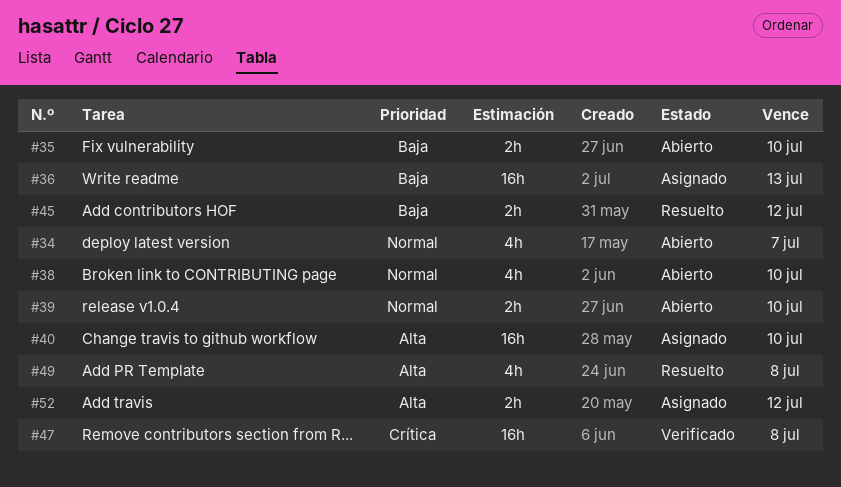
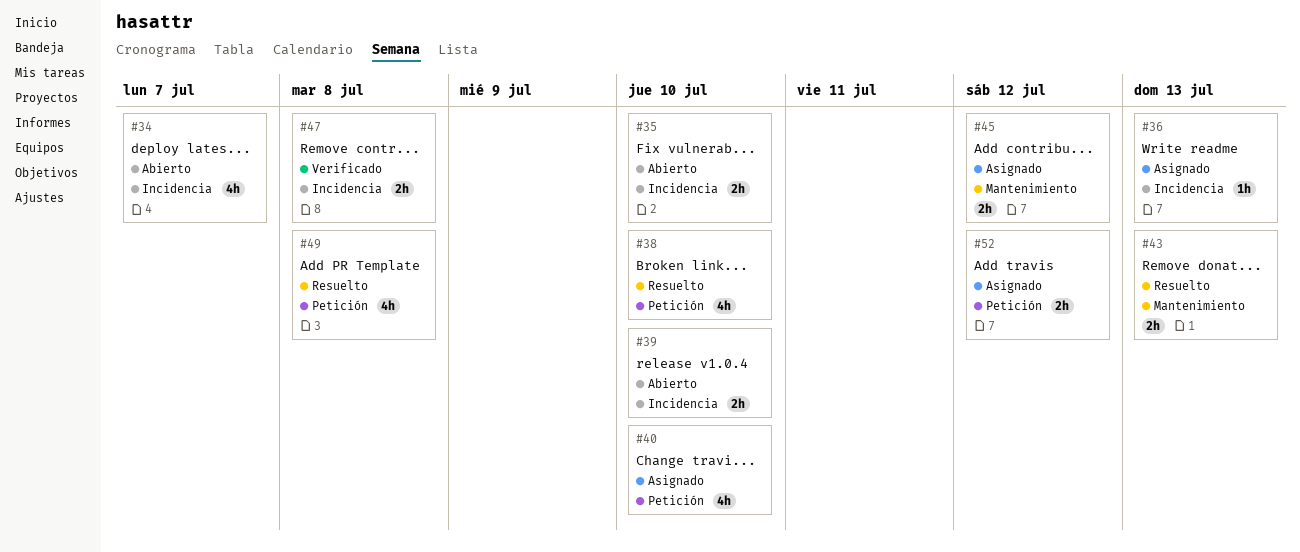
#36, estimate: 16h -> 1h
#38, status: Abierto -> Resuelto
#40, estimate: 16h -> 4h
#43: none -> present
#45, status: Resuelto -> Asignado
#47, estimate: 16h -> 2h

